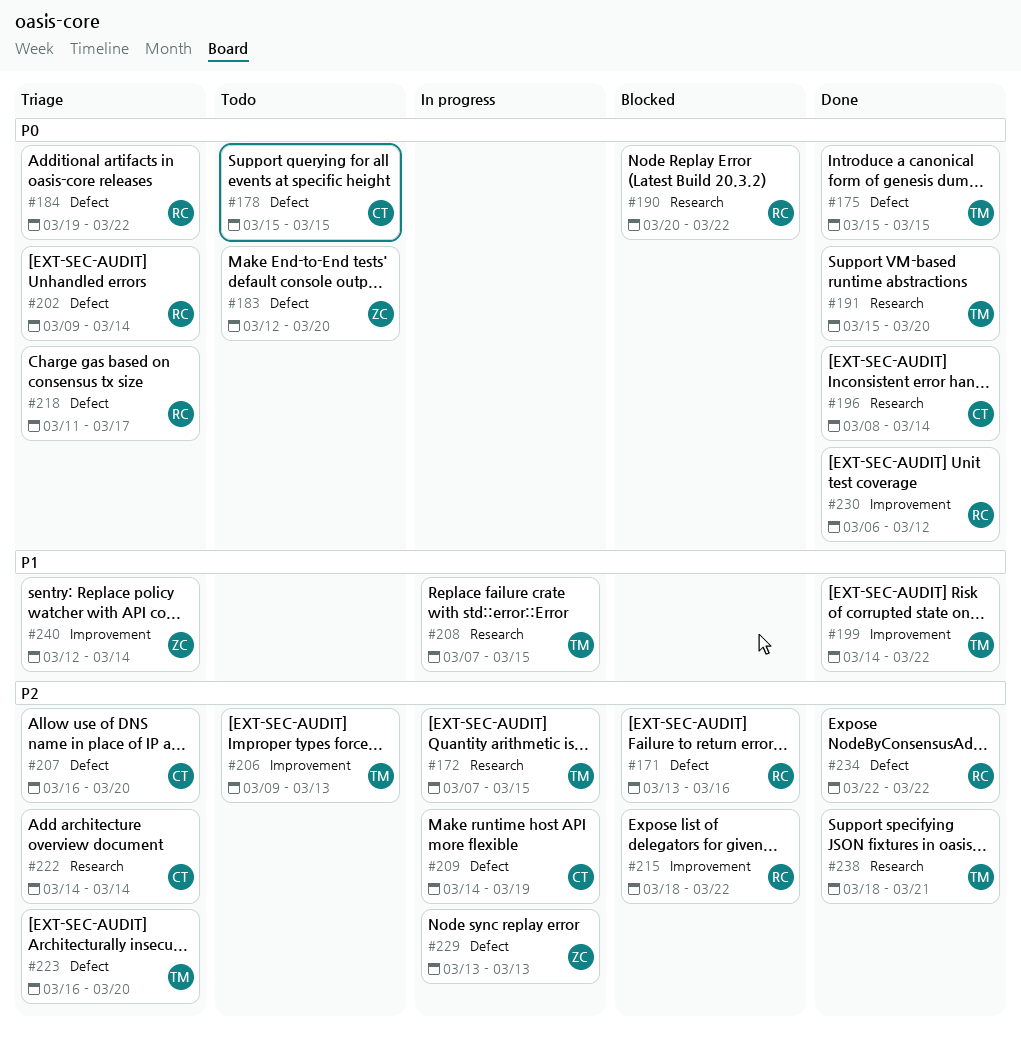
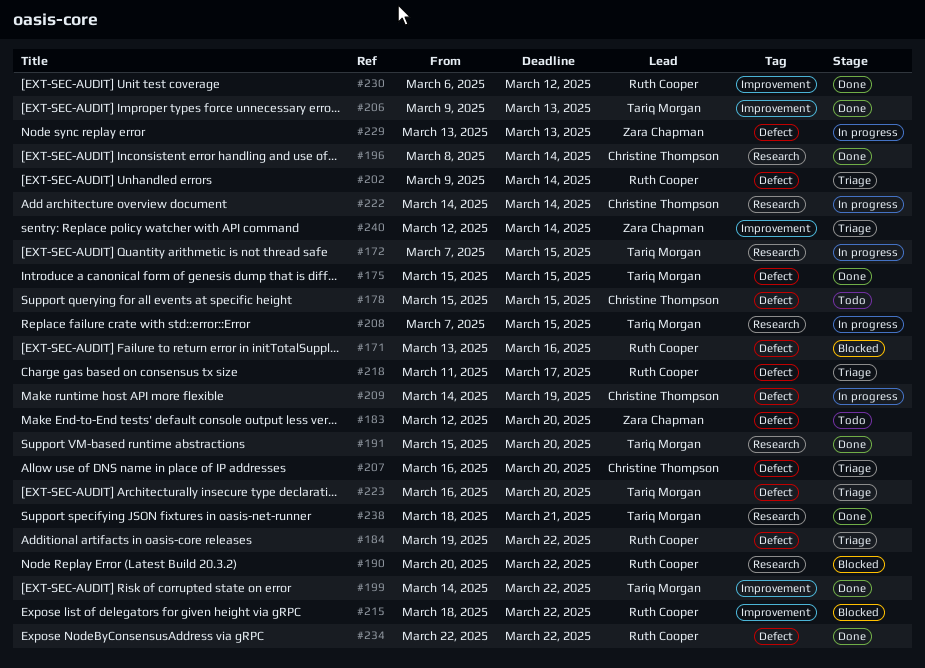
#206, status: Todo -> Done
#222, status: Triage -> In progress

